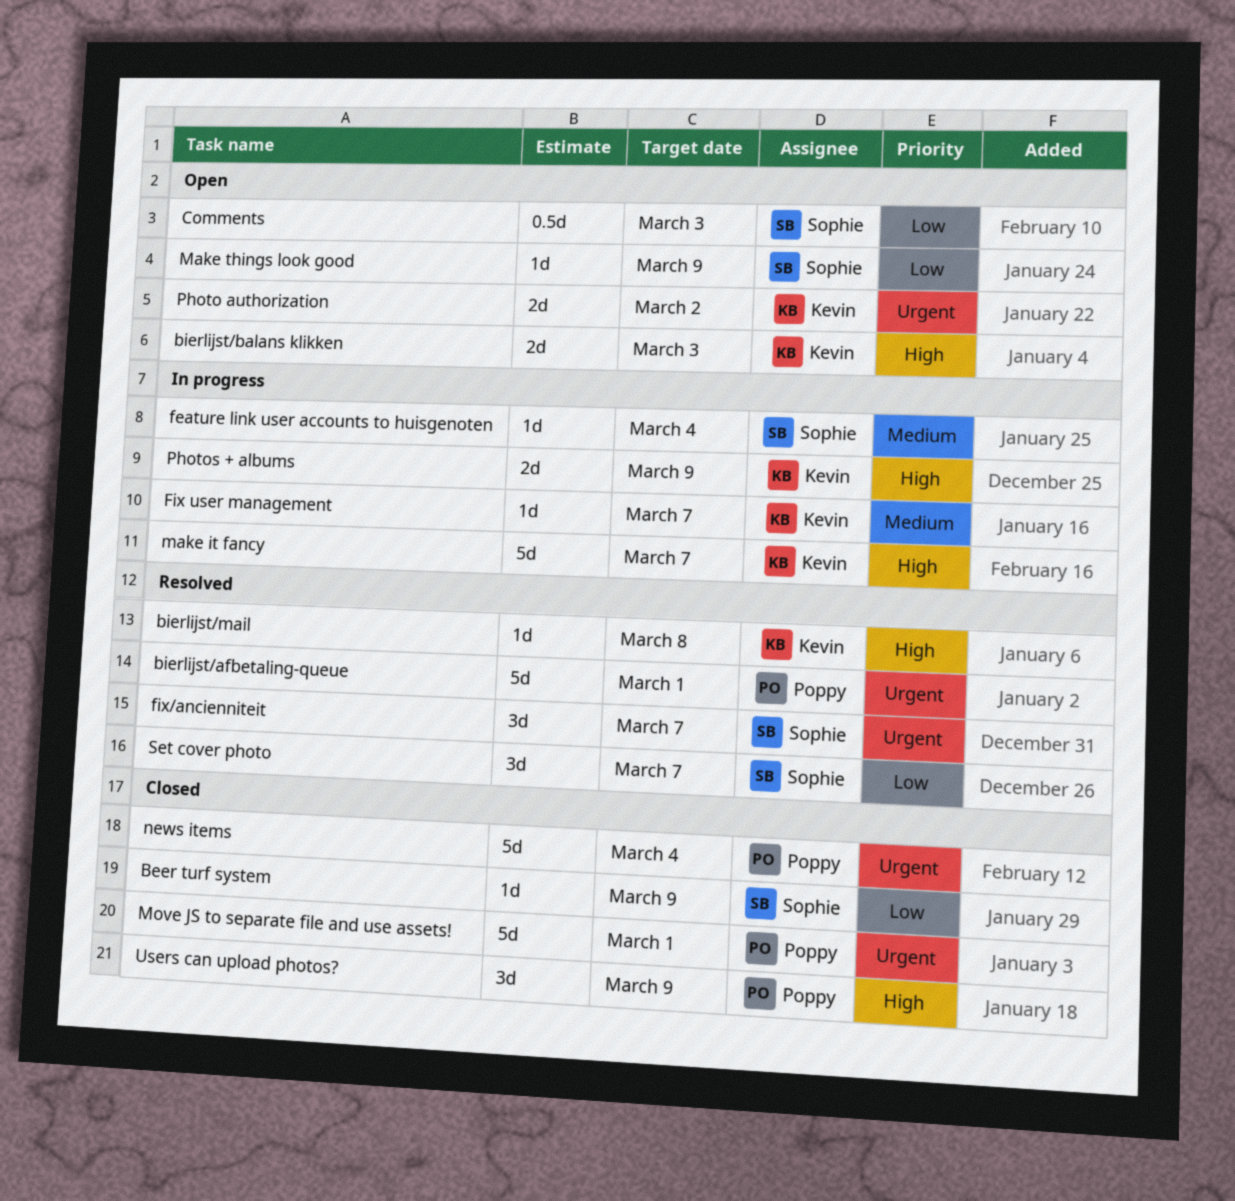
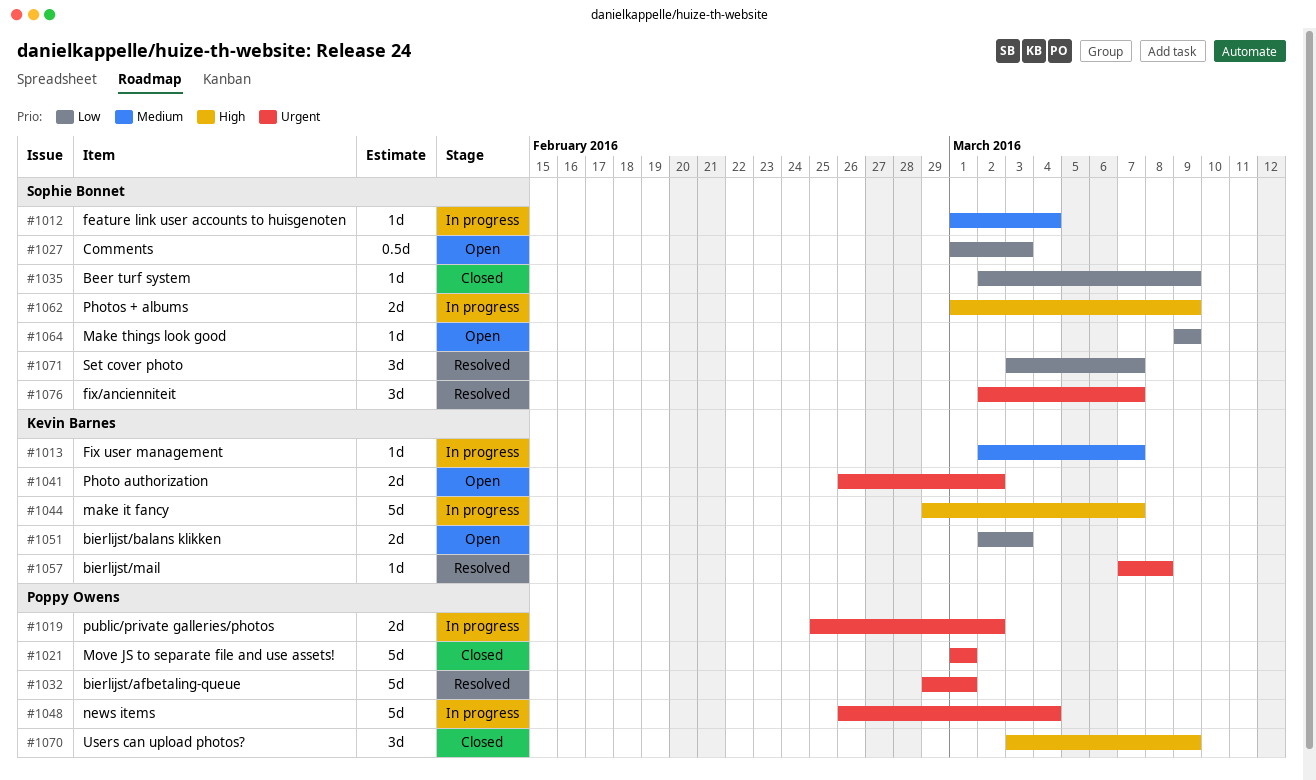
bierlijst/balans klikken, priority: High -> Low
bierlijst/mail, priority: High -> Urgent
news items, status: Closed -> In progress
Photos + albums, owner: Kevin Barnes -> Sophie Bonnet
public/private galleries/photos: none -> present

